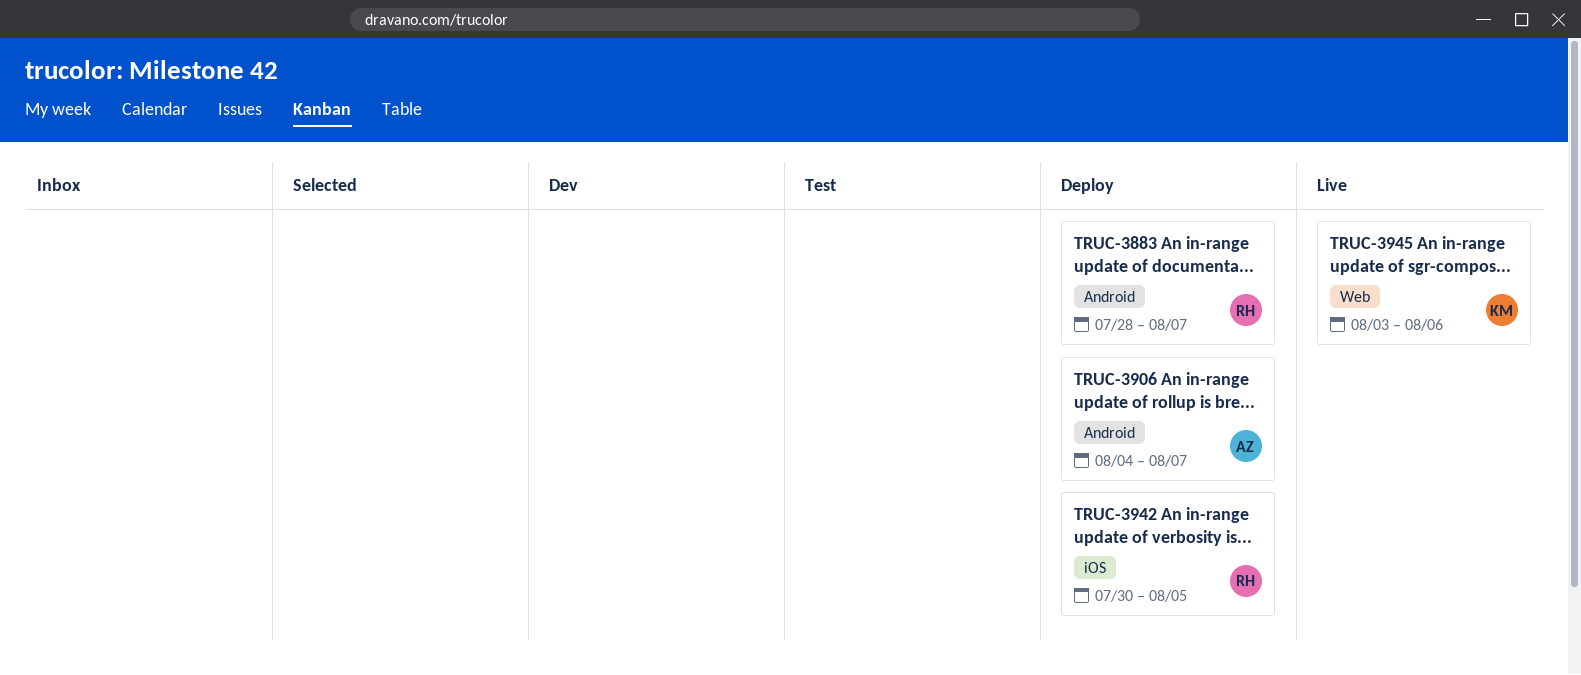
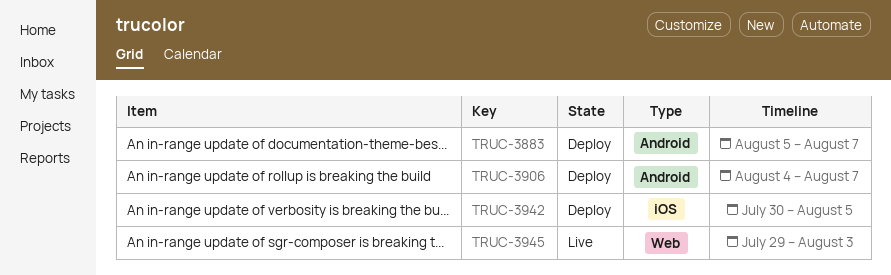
TRUC-3883, start: Jul 28 -> Aug 5
TRUC-3945, start: Aug 3 -> Jul 29
TRUC-3945, due: Aug 6 -> Aug 3

